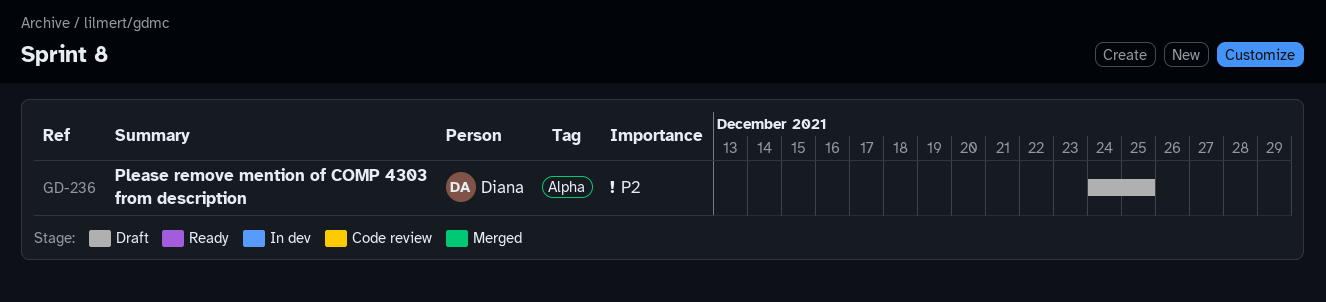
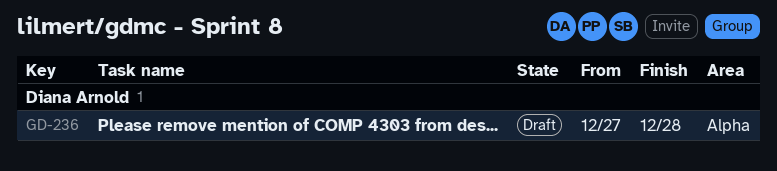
GD-236, start: Dec 24 -> Dec 27
GD-236, due: Dec 25 -> Dec 28

